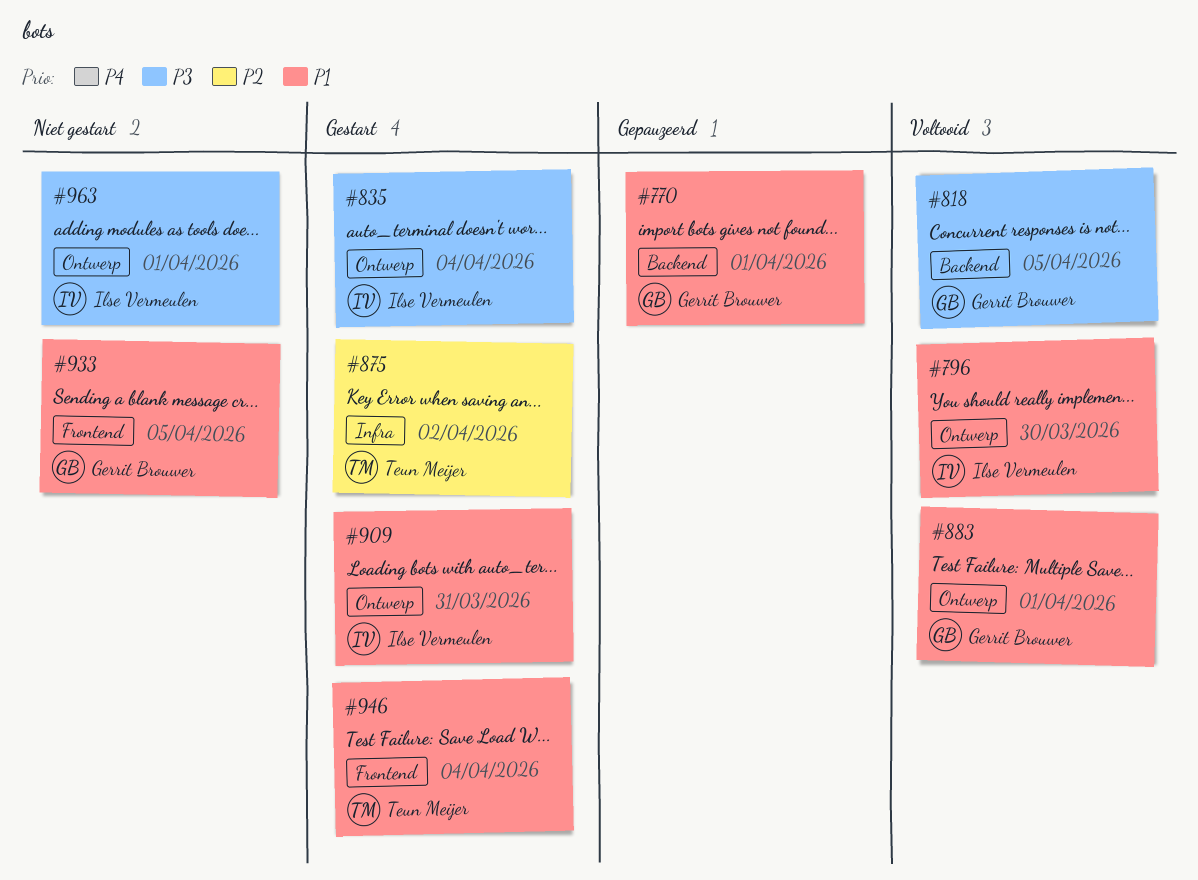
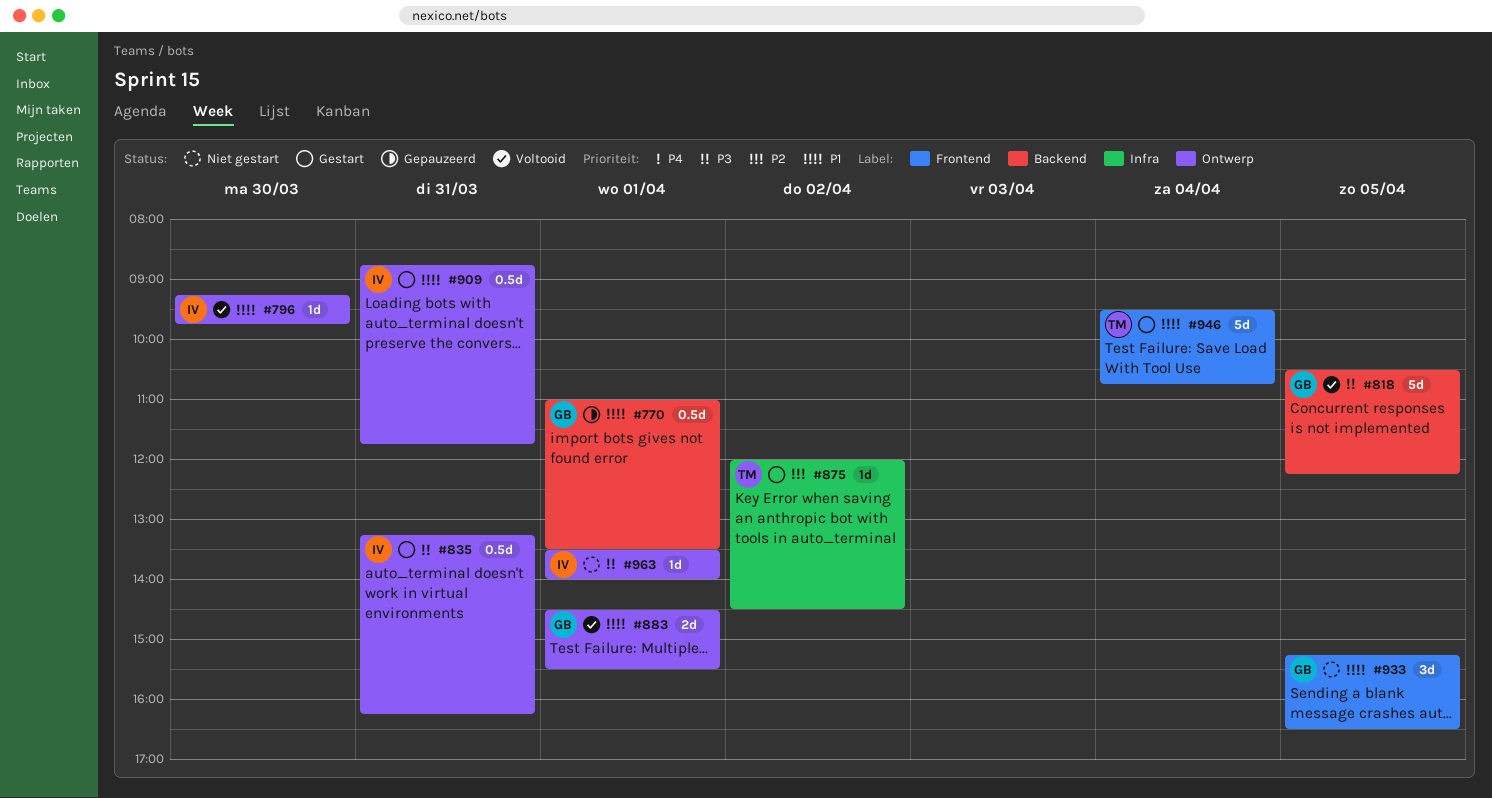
#835, day: Apr 4 -> Mar 31

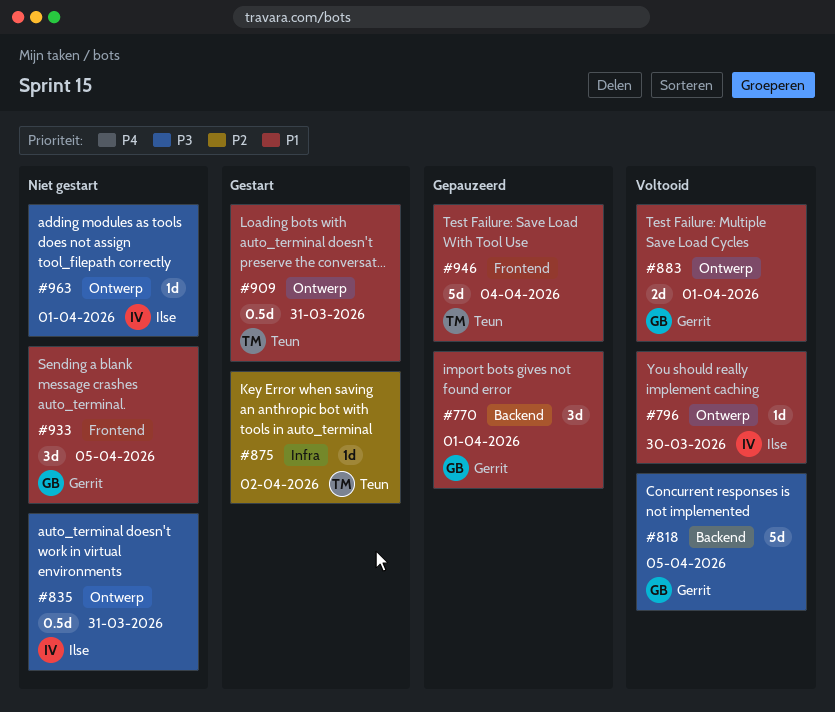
#770, estimate: 0.5d -> 3d
#835, status: Gestart -> Niet gestart
#909, owner: Ilse -> Teun
#946, status: Gestart -> Gepauzeerd

